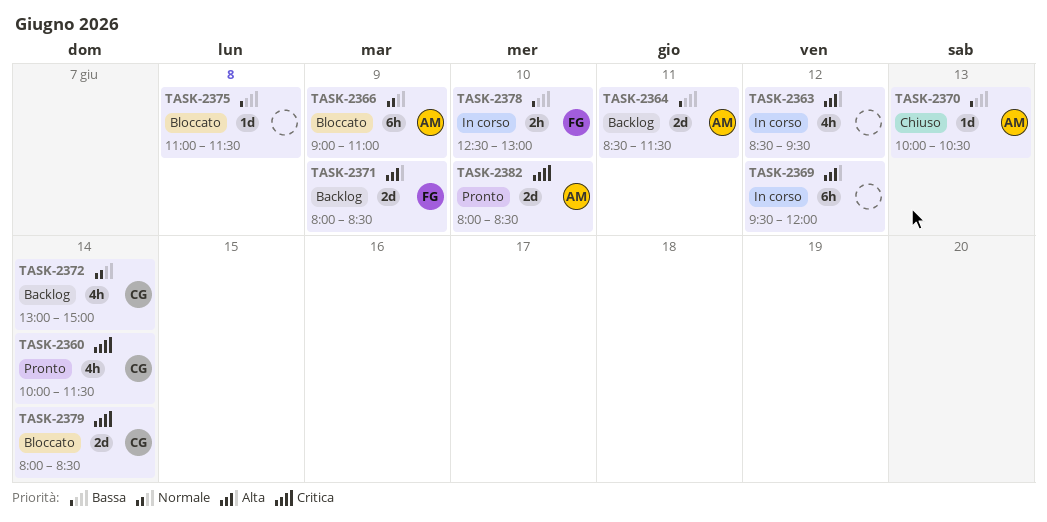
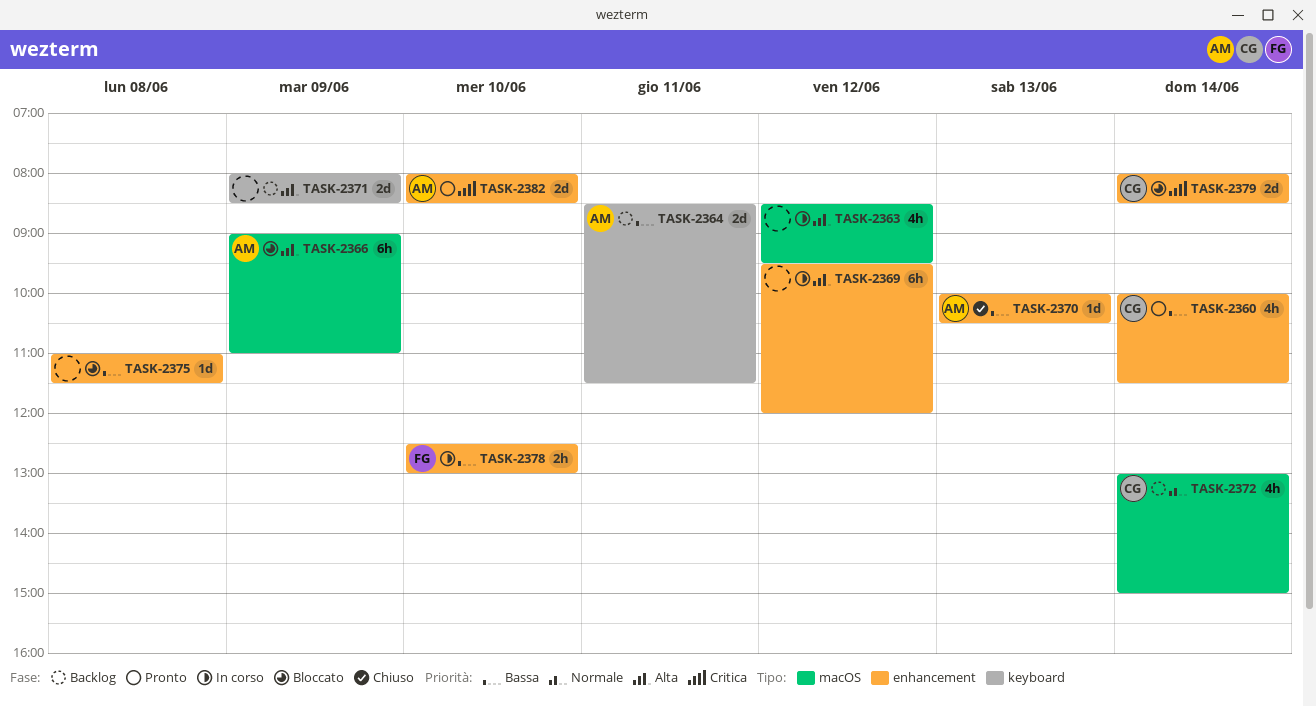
TASK-2360, priority: Critica -> Bassa
TASK-2366, priority: Normale -> Alta
TASK-2371, owner: FG -> none

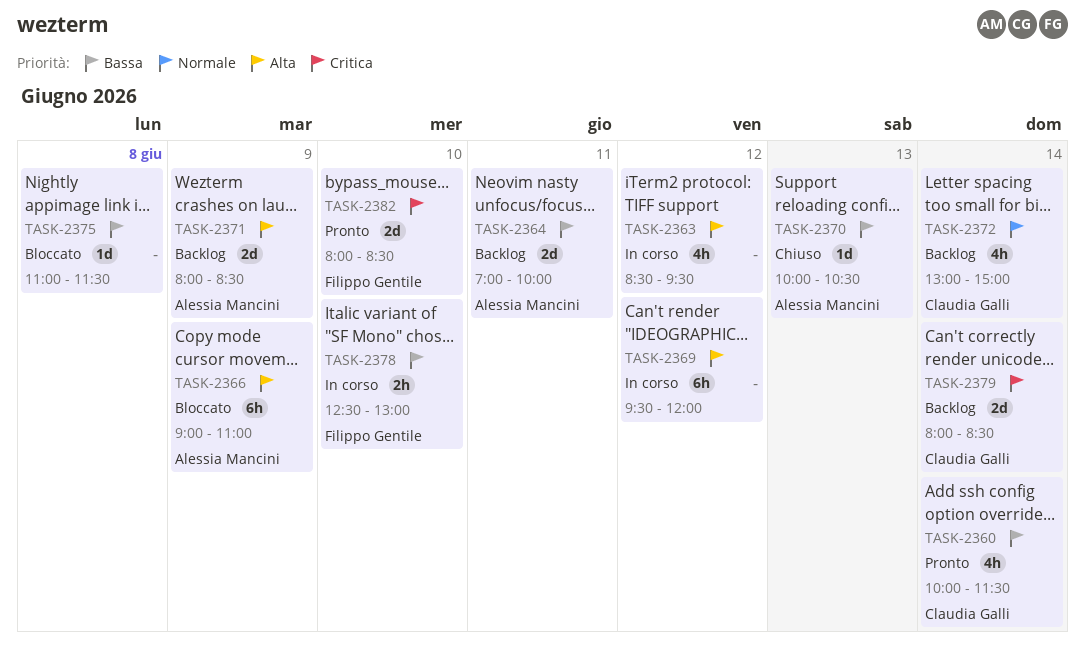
TASK-2364, begins: 08:30 -> 07:00
TASK-2364, ends: 11:30 -> 10:00
TASK-2371, owner: none -> Alessia Mancini
TASK-2379, status: Bloccato -> Backlog
TASK-2382, owner: Alessia Mancini -> Filippo Gentile

